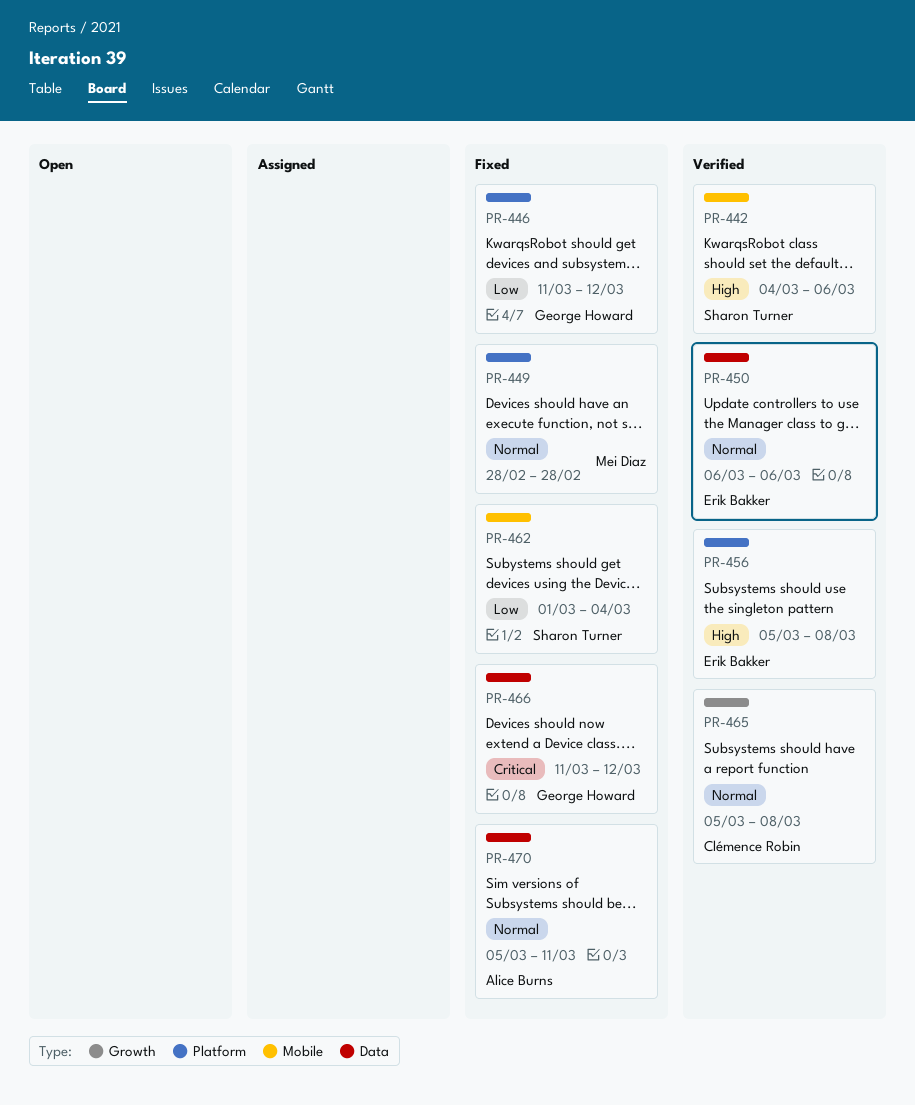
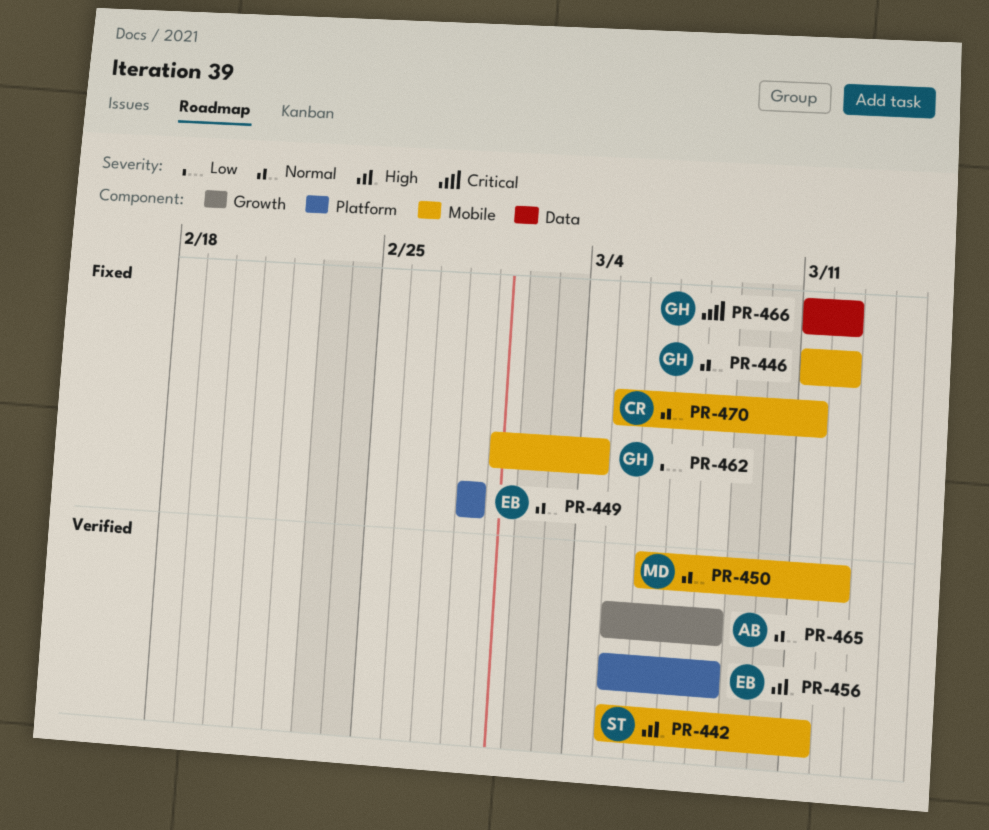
PR-442, start: Mar 4 -> Mar 5
PR-442, due: Mar 6 -> Mar 11
PR-446, priority: Low -> Normal
PR-446, label: Platform -> Mobile
PR-449, owner: Mei Diaz -> Erik Bakker
PR-450, owner: Erik Bakker -> Mei Diaz
PR-450, label: Data -> Mobile
PR-450, due: Mar 6 -> Mar 12
PR-462, owner: Sharon Turner -> George Howard
PR-465, owner: Clémence Robin -> Alice Burns
PR-470, owner: Alice Burns -> Clémence Robin
PR-470, label: Data -> Mobile

